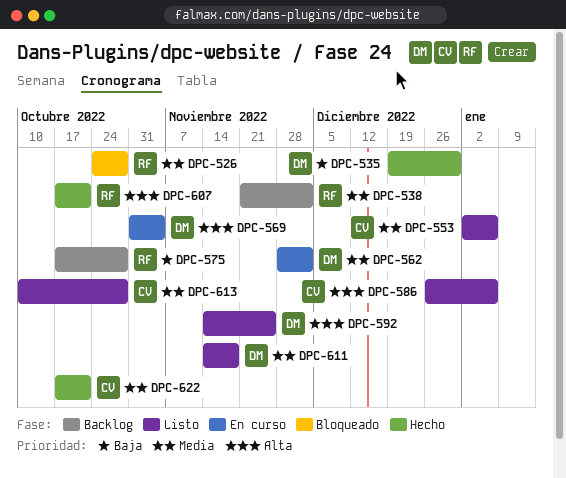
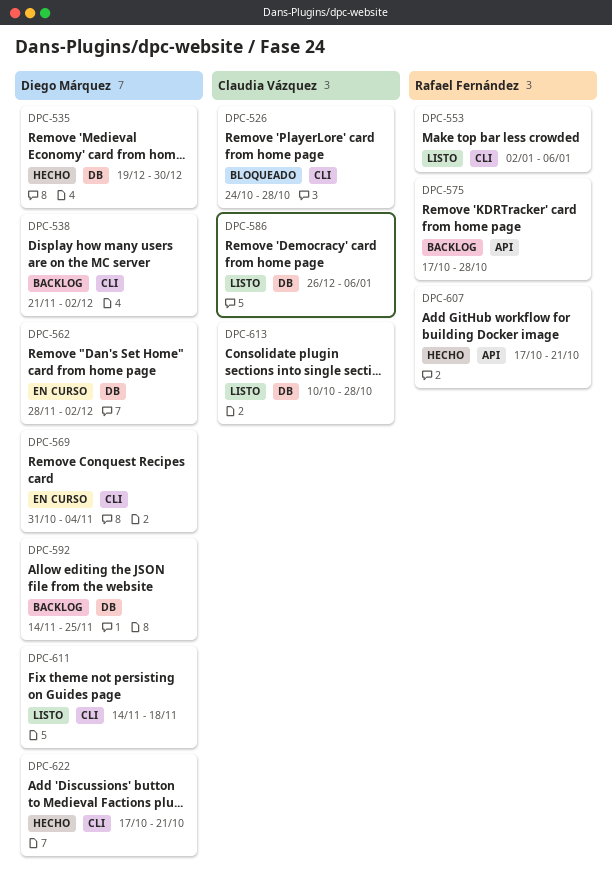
DPC-526, owner: Rafael Fernández -> Claudia Vázquez
DPC-538, owner: Rafael Fernández -> Diego Márquez
DPC-553, owner: Claudia Vázquez -> Rafael Fernández
DPC-592, status: Listo -> Backlog
DPC-622, owner: Claudia Vázquez -> Diego Márquez

